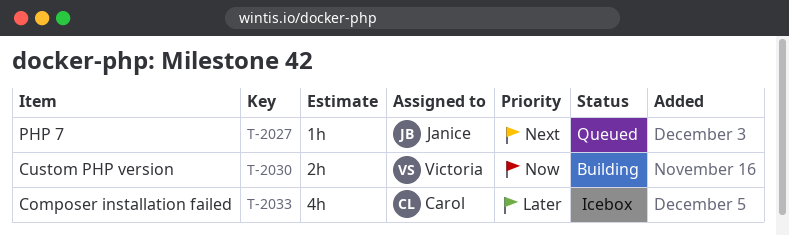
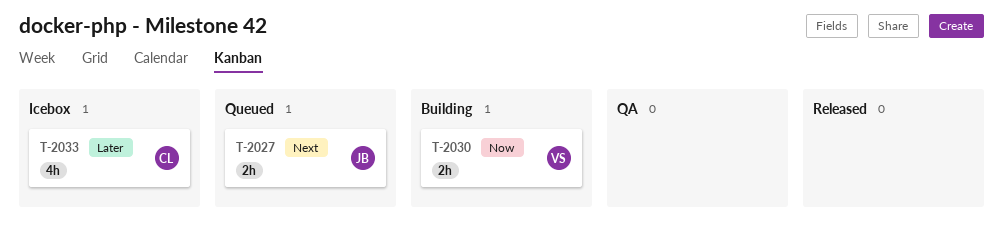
T-2027, estimate: 1h -> 2h

